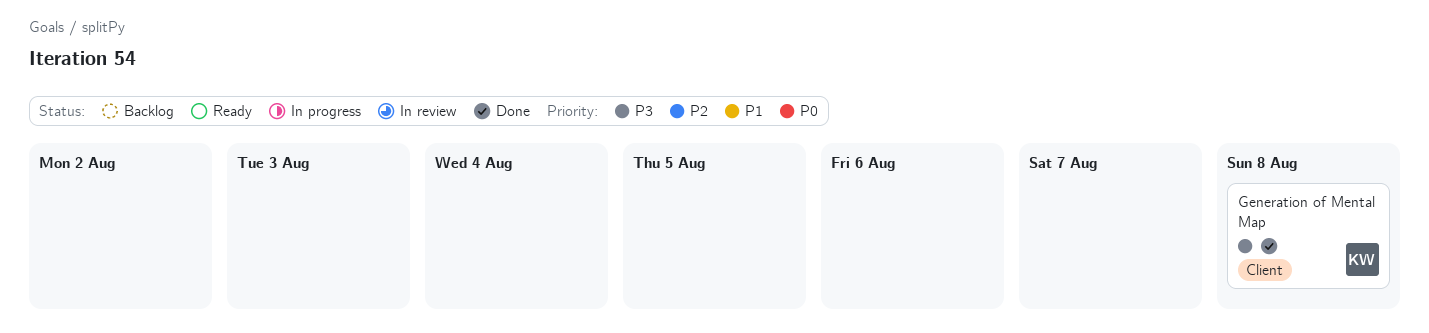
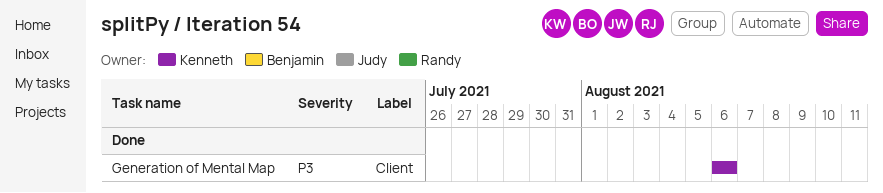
Generation of Mental Map, due: Aug 8 -> Aug 6

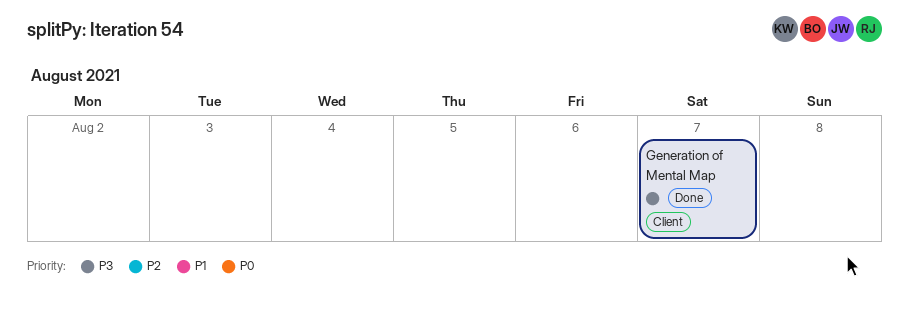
Generation of Mental Map, due: Aug 6 -> Aug 7

